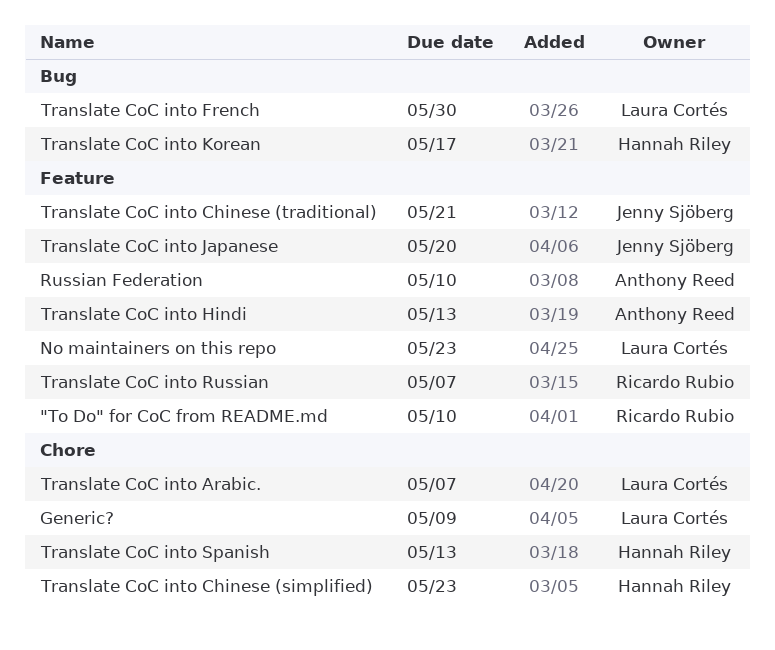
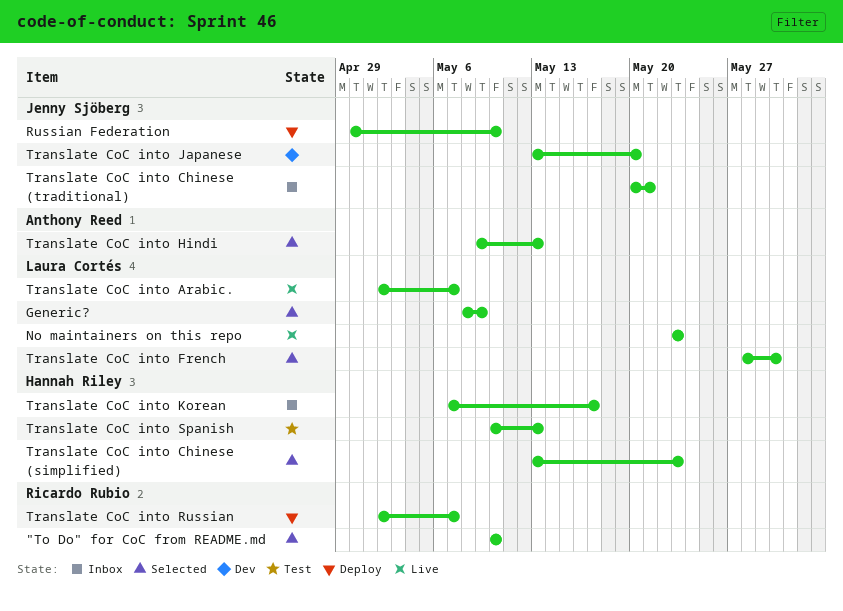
Russian Federation, owner: Anthony Reed -> Jenny Sjöberg

